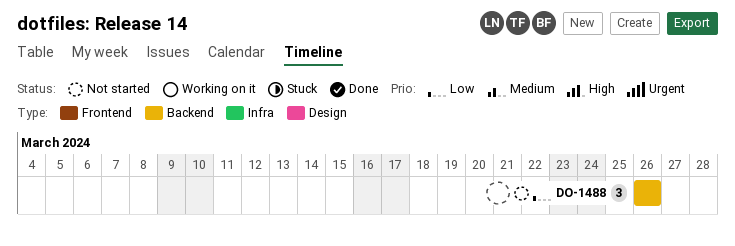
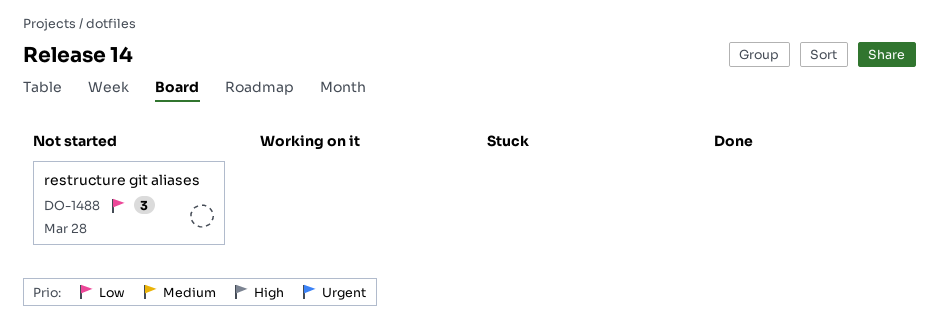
DO-1488, due: Mar 26 -> Mar 28

